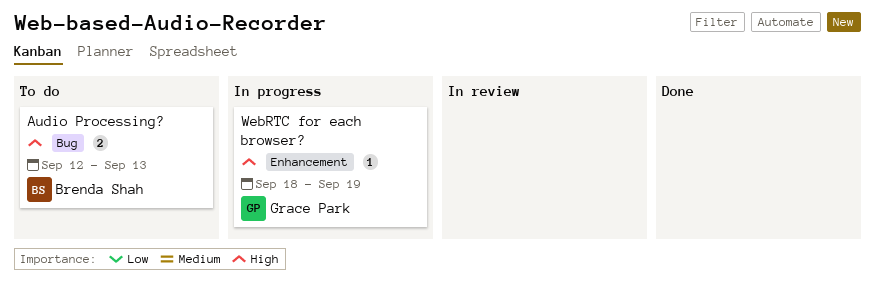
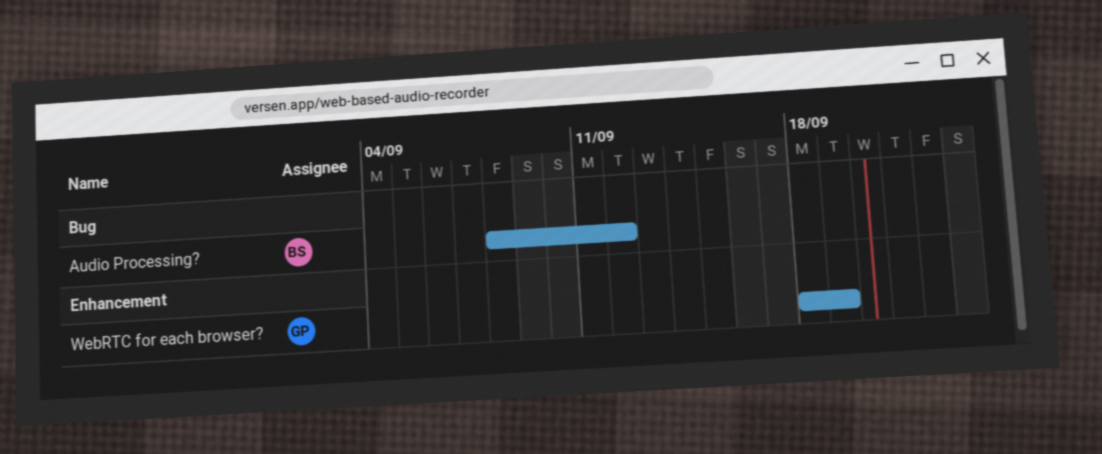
Audio Processing?, start: Sep 12 -> Sep 8
Audio Processing?, due: Sep 13 -> Sep 12

